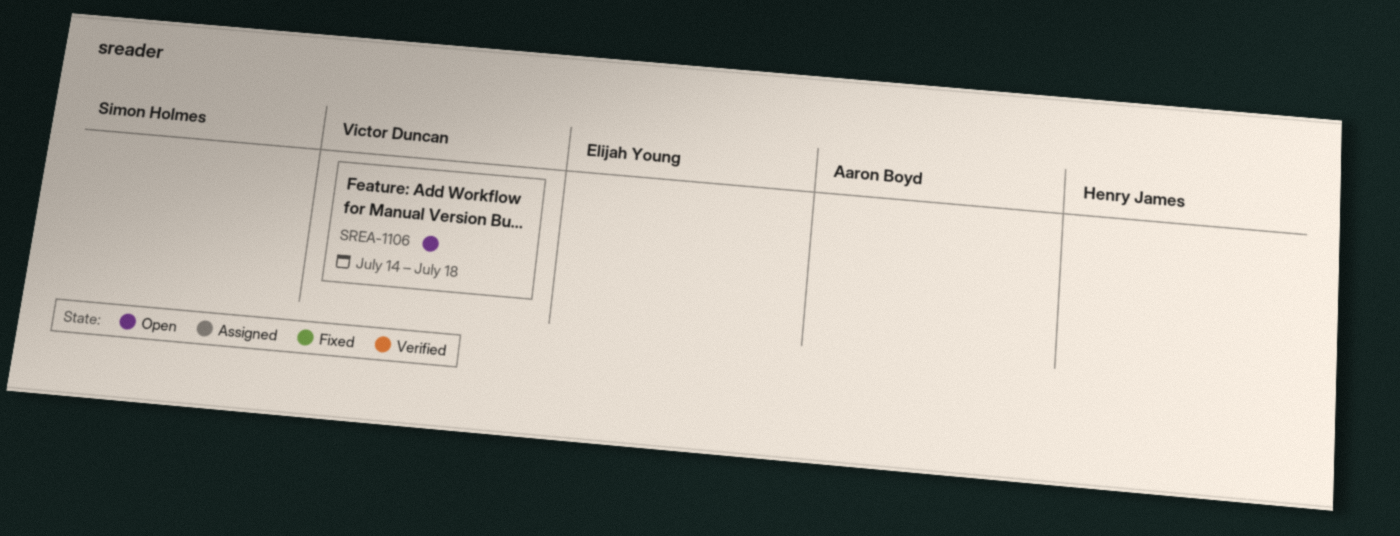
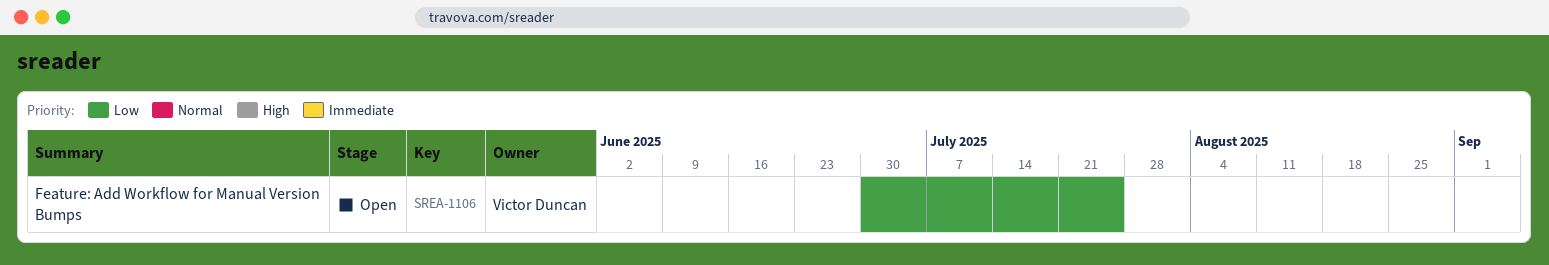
SREA-1106, start: Jul 14 -> Jun 30
SREA-1106, due: Jul 18 -> Jul 25

